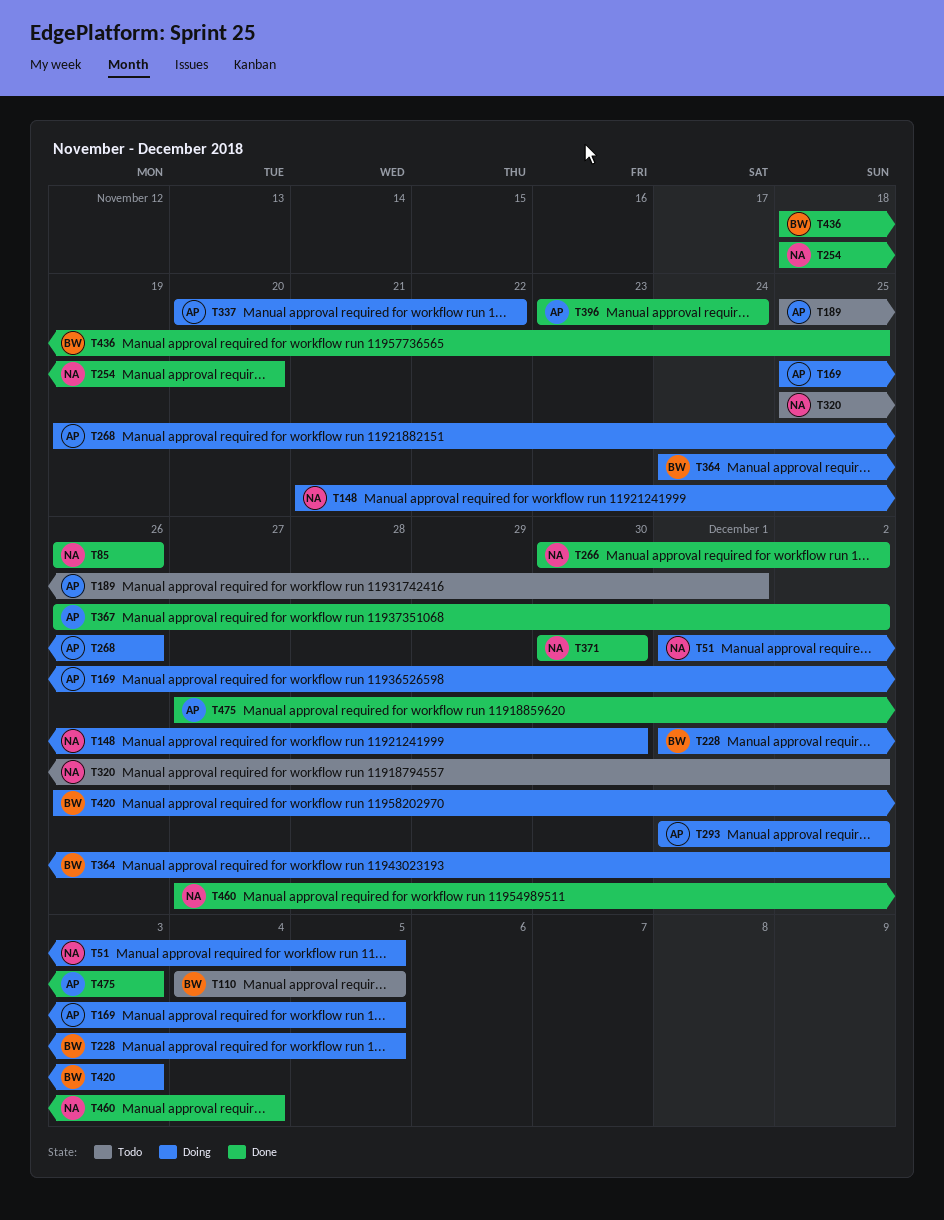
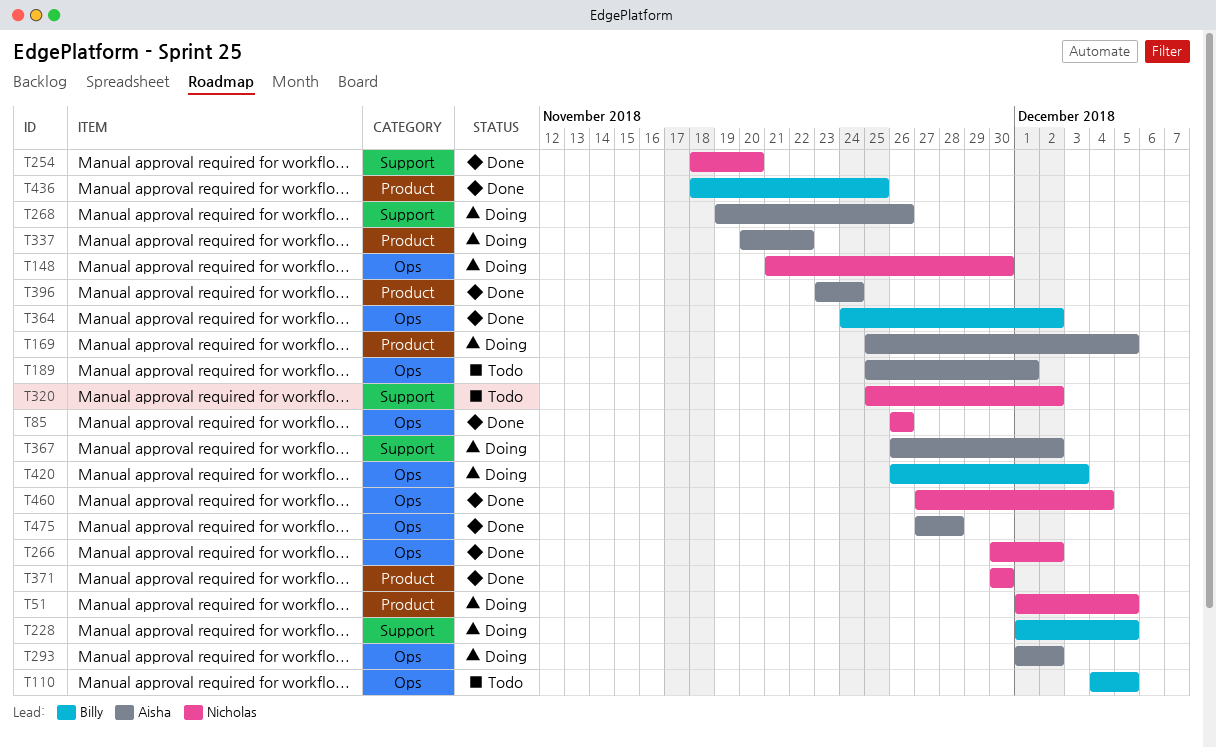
T364, status: Doing -> Done
T367, status: Done -> Doing
T475, due: Dec 3 -> Nov 28

